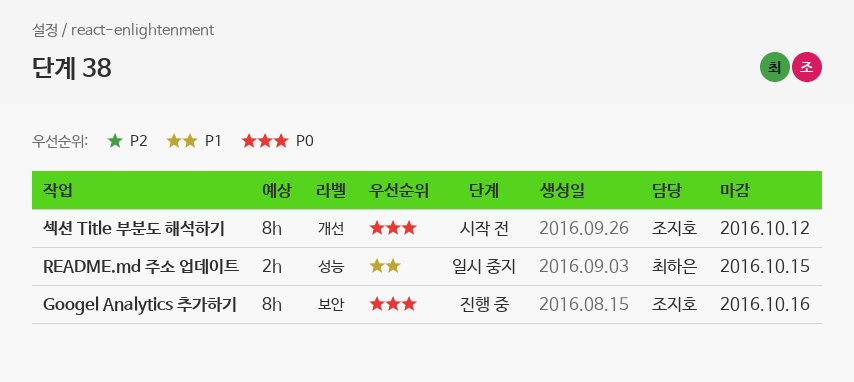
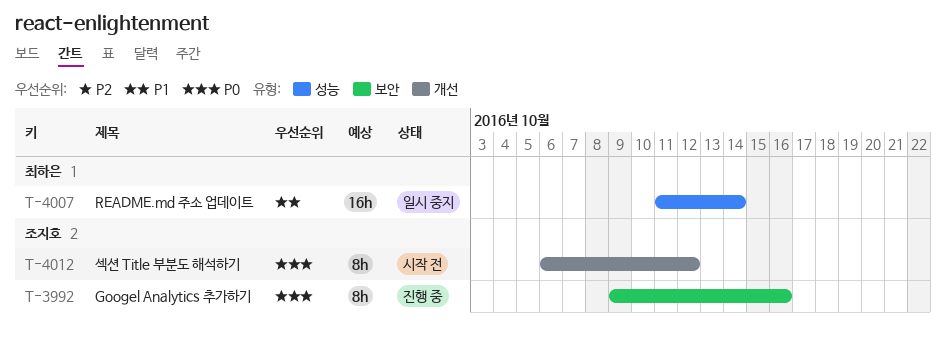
README.md 주소 업데이트, estimate: 2h -> 16h
README.md 주소 업데이트, due: Oct 15 -> Oct 14

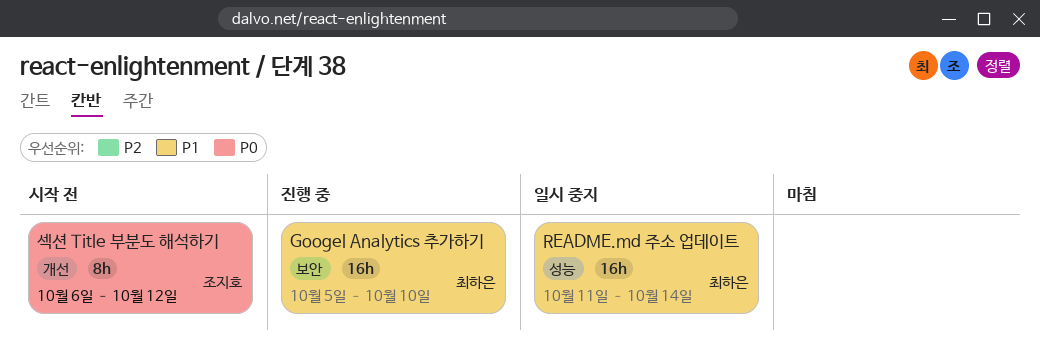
Googel Analytics 추가하기, owner: 조지호 -> 최하은
Googel Analytics 추가하기, priority: P0 -> P1
Googel Analytics 추가하기, estimate: 8h -> 16h
Googel Analytics 추가하기, start: Oct 9 -> Oct 5
Googel Analytics 추가하기, due: Oct 16 -> Oct 10

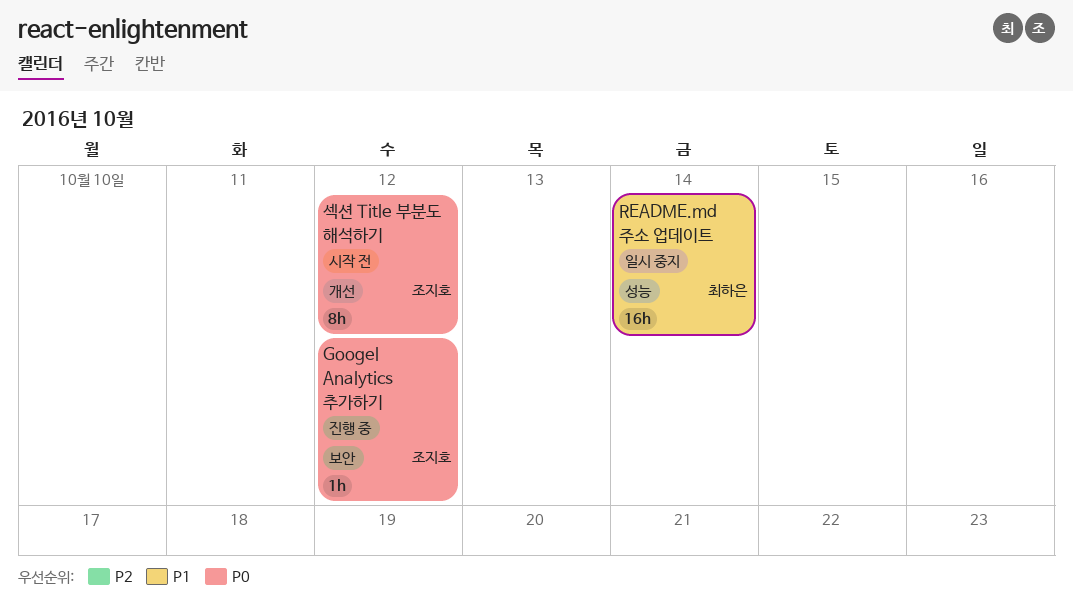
Googel Analytics 추가하기, owner: 최하은 -> 조지호
Googel Analytics 추가하기, priority: P1 -> P0
Googel Analytics 추가하기, estimate: 16h -> 1h
Googel Analytics 추가하기, due: Oct 10 -> Oct 12

